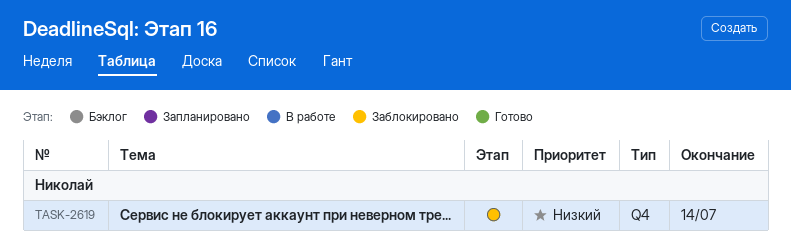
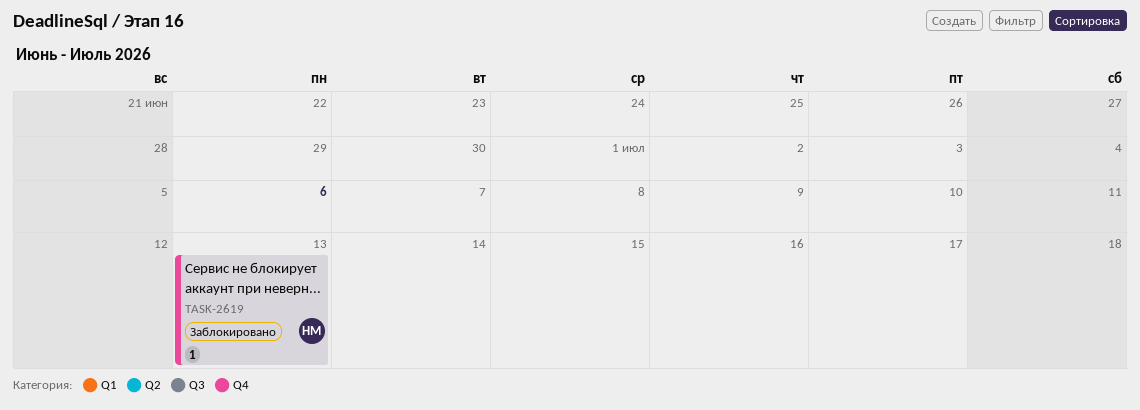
TASK-2619, due: Jul 14 -> Jul 13

